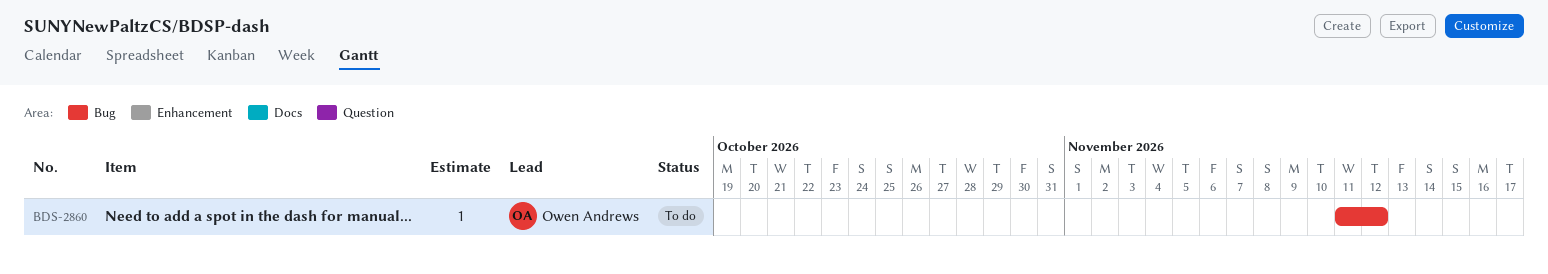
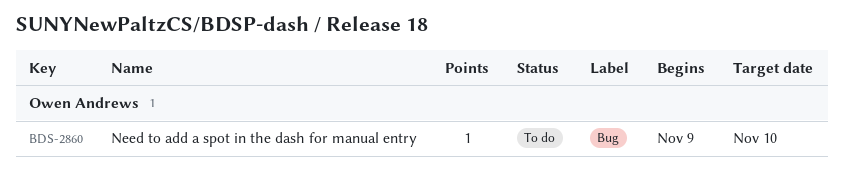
BDS-2860, start: Nov 11 -> Nov 9
BDS-2860, due: Nov 12 -> Nov 10

